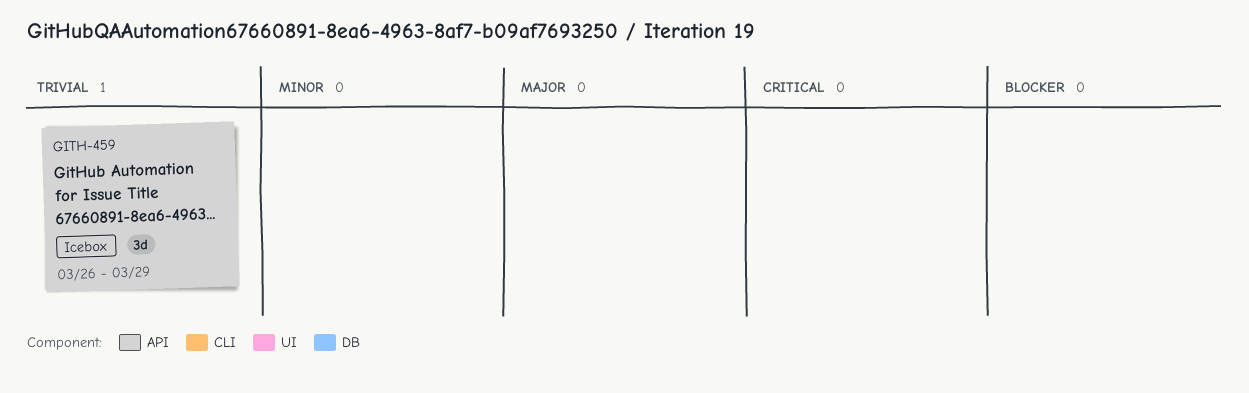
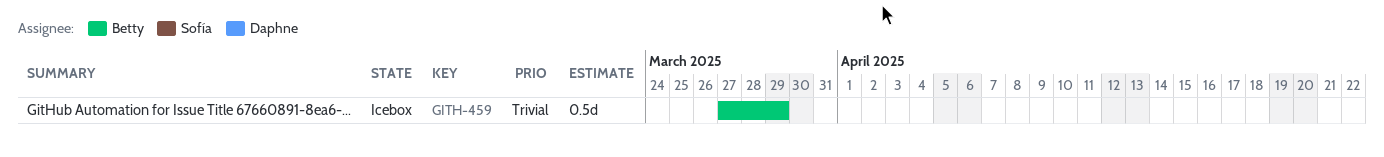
GITH-459, estimate: 3d -> 0.5d
GITH-459, start: Mar 26 -> Mar 27

